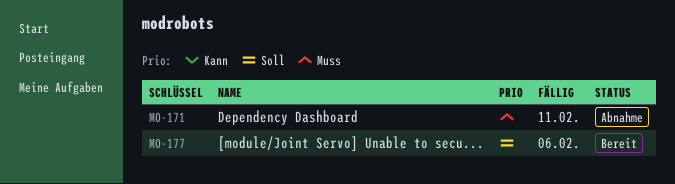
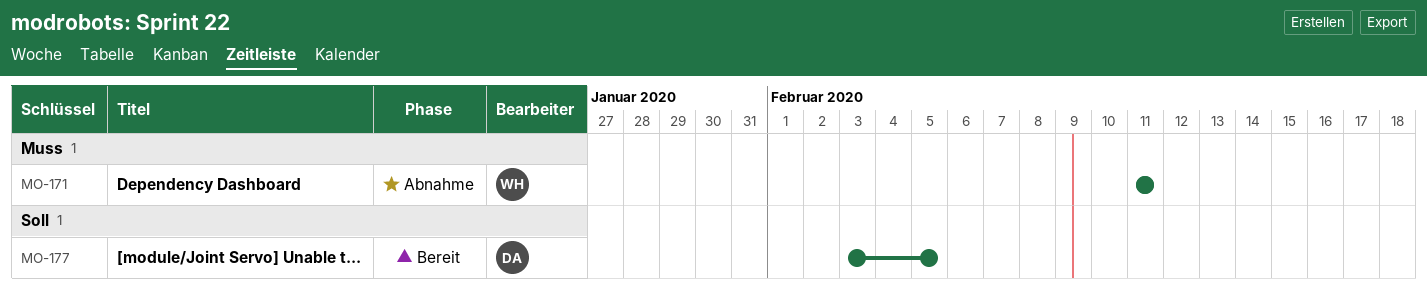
MO-177, due: Feb 6 -> Feb 5

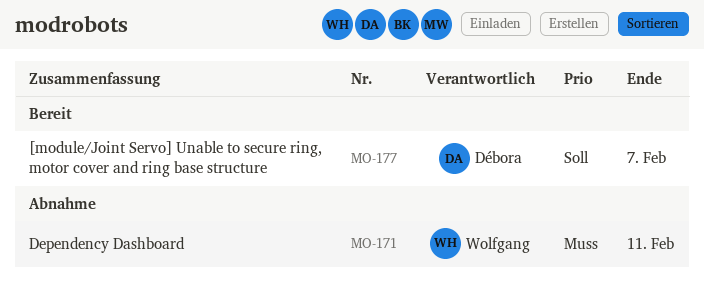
MO-177, due: Feb 5 -> Feb 7

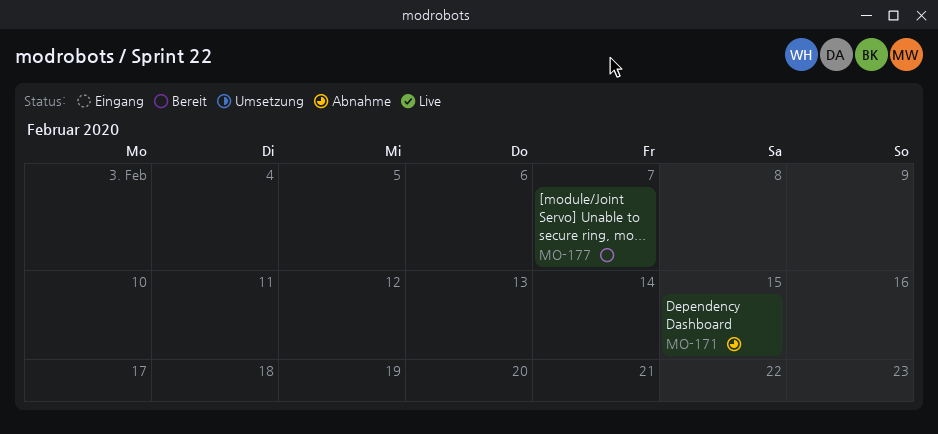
MO-171, due: Feb 11 -> Feb 15

